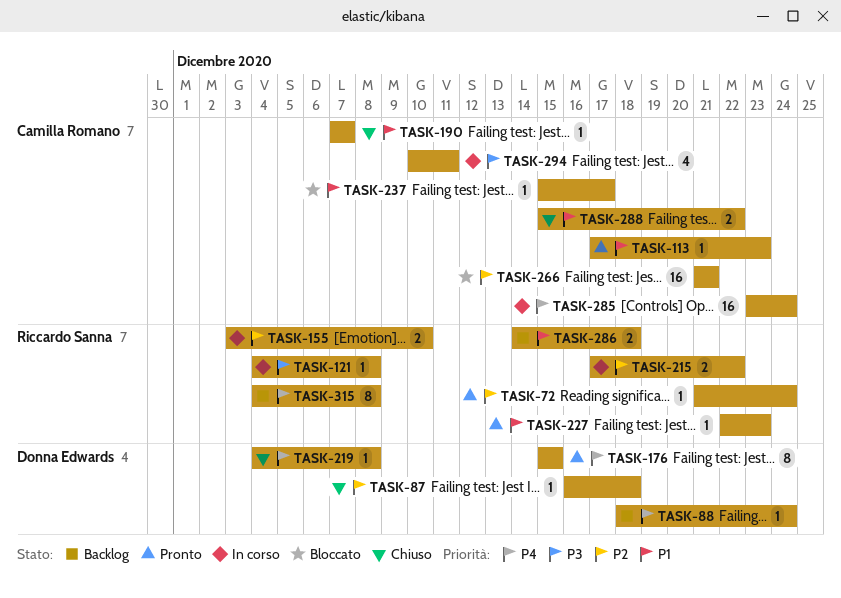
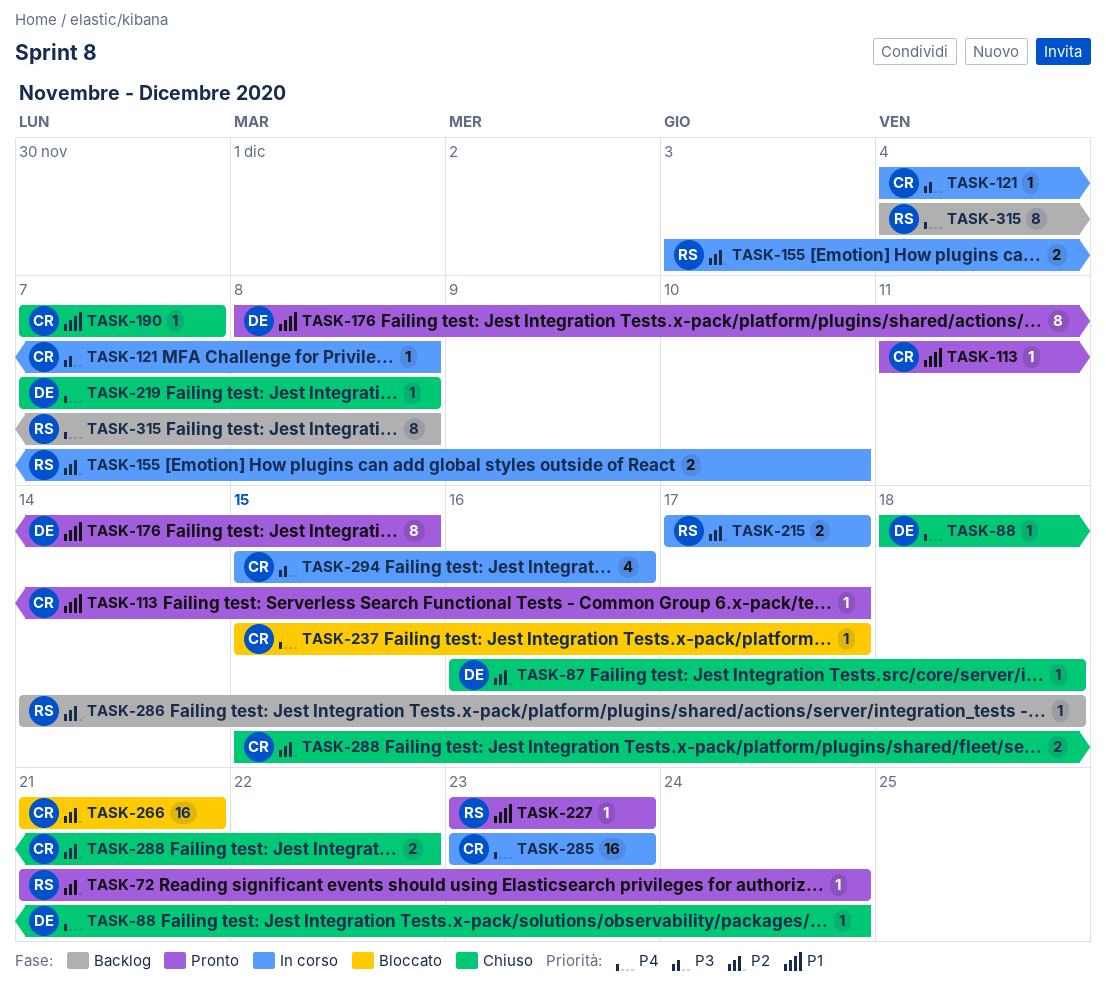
TASK-88, status: Backlog -> Chiuso
TASK-113, start: Dec 17 -> Dec 11
TASK-113, due: Dec 23 -> Dec 17
TASK-121, owner: Riccardo Sanna -> Camilla Romano
TASK-176, priority: P4 -> P1
TASK-176, start: Dec 15 -> Dec 8
TASK-215, due: Dec 22 -> Dec 17
TASK-219, start: Dec 4 -> Dec 7
TASK-227, start: Dec 22 -> Dec 23
TASK-237, priority: P1 -> P4
TASK-285, due: Dec 24 -> Dec 23
TASK-286, priority: P1 -> P2
TASK-286, estimate: 2 -> 1
TASK-288, priority: P1 -> P2
TASK-294, start: Dec 10 -> Dec 15
TASK-294, due: Dec 11 -> Dec 16

